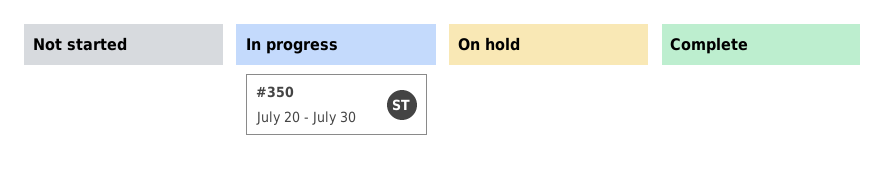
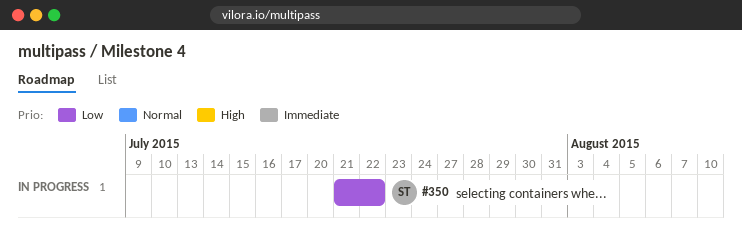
#350, start: Jul 20 -> Jul 21
#350, due: Jul 30 -> Jul 22

